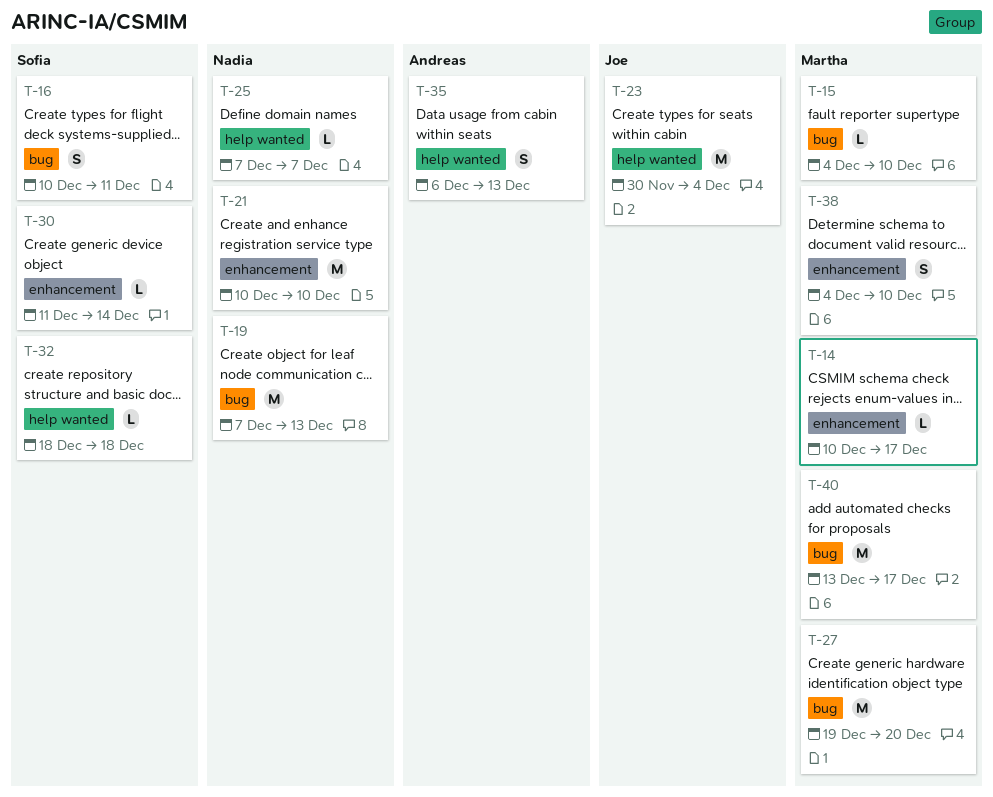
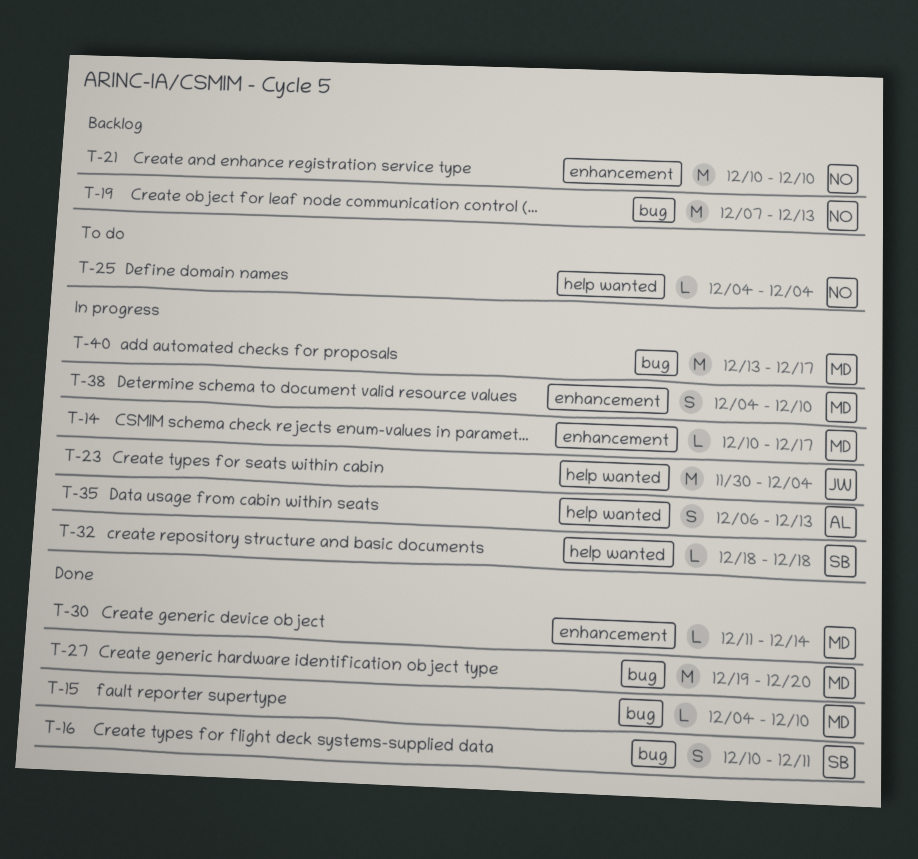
T-25, start: Dec 7 -> Dec 4
T-25, due: Dec 7 -> Dec 4
T-30, owner: Sofia -> Martha

